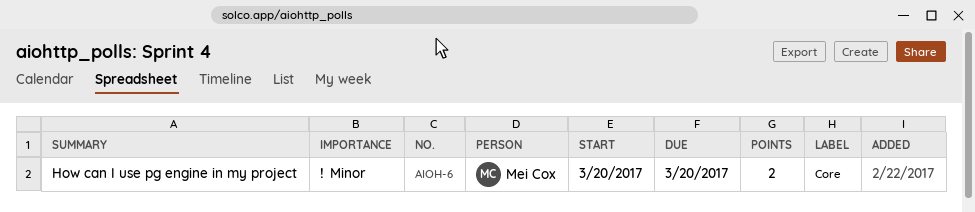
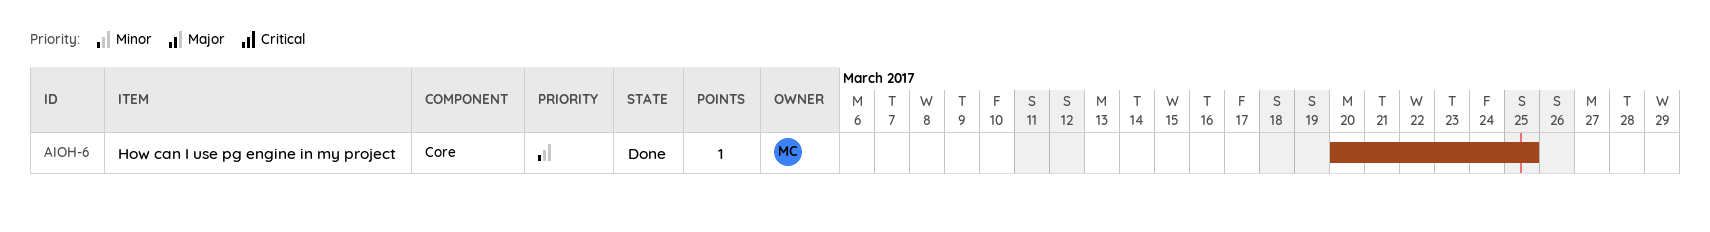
AIOH-6, estimate: 2 -> 1
AIOH-6, due: Mar 20 -> Mar 25

